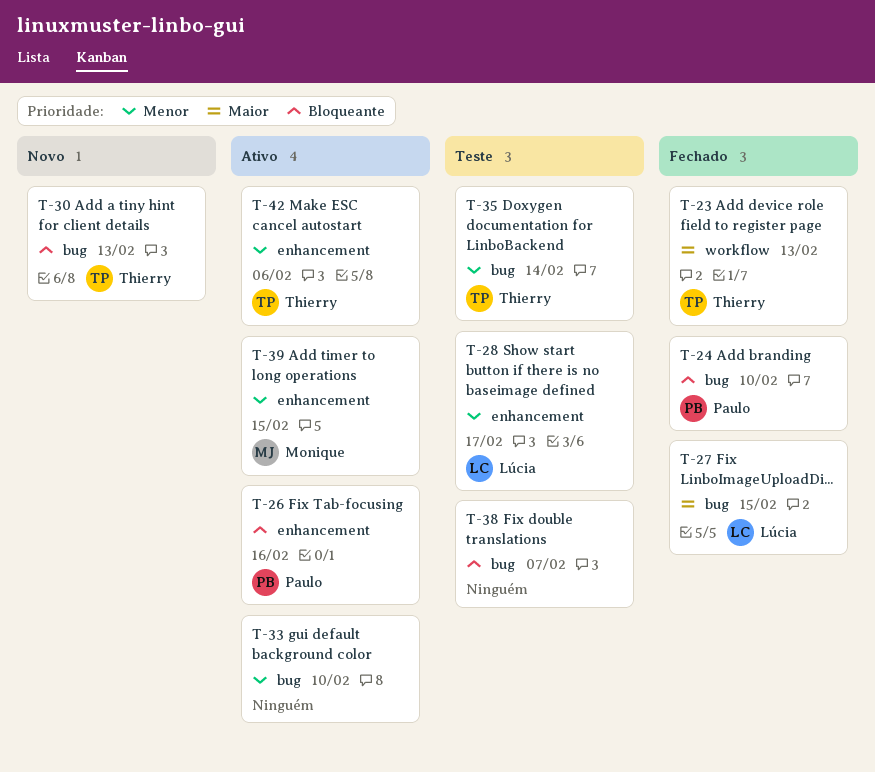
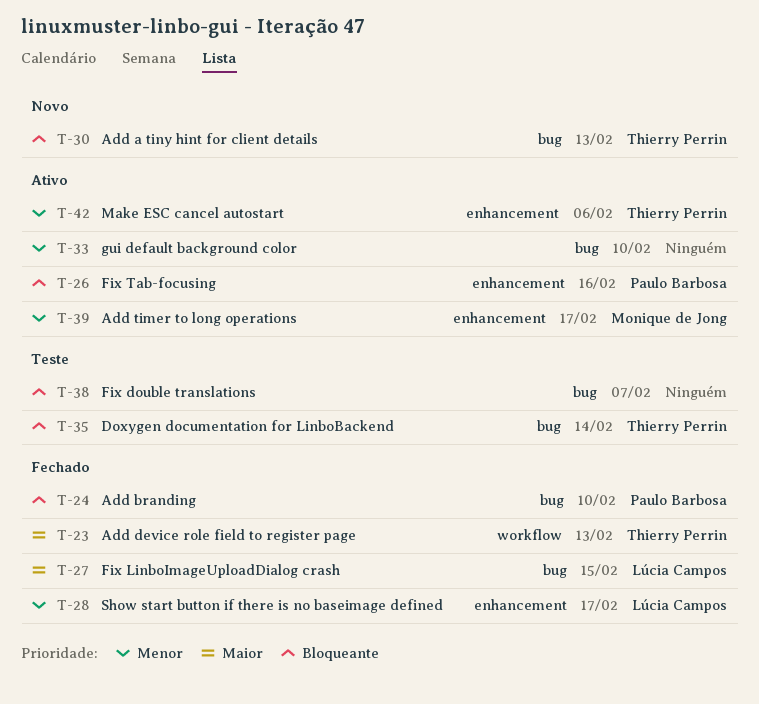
T-28, status: Teste -> Fechado
T-35, priority: Menor -> Bloqueante
T-39, due: Feb 15 -> Feb 17

